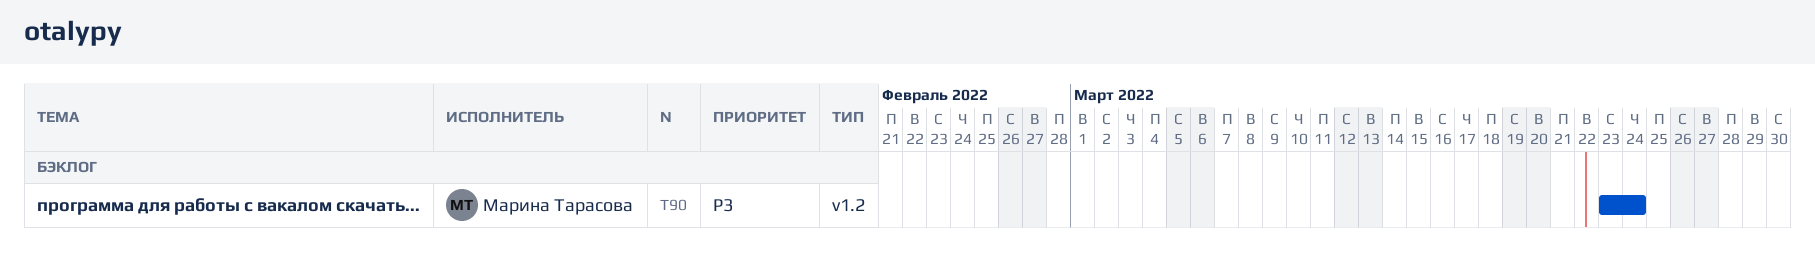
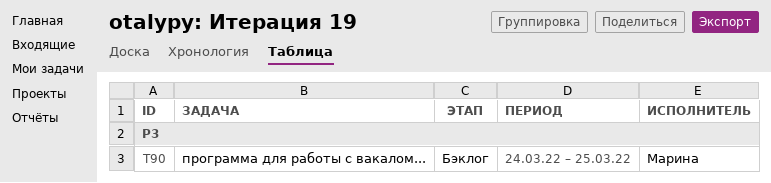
T90, start: Mar 23 -> Mar 24
T90, due: Mar 24 -> Mar 25

